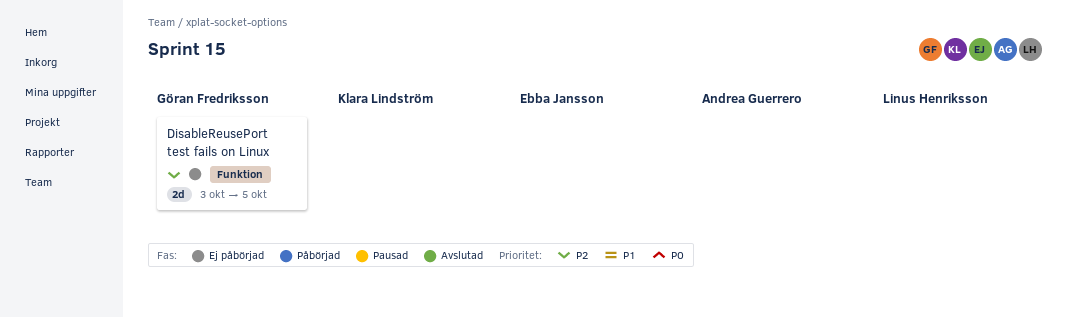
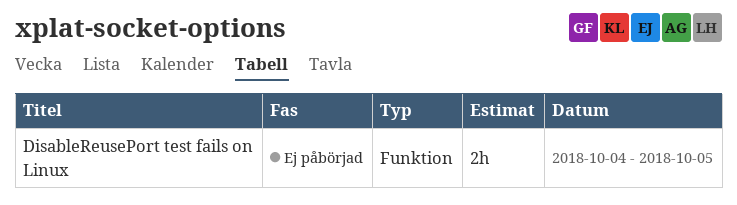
DisableReusePort test fails on Linux, estimate: 2d -> 2h
DisableReusePort test fails on Linux, start: Oct 3 -> Oct 4

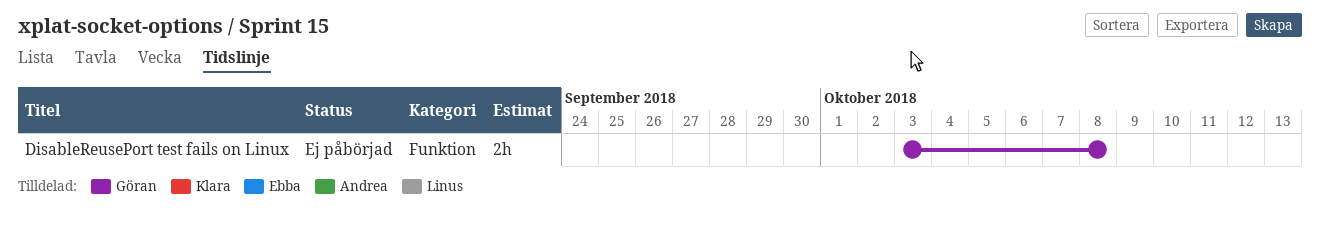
DisableReusePort test fails on Linux, start: Oct 4 -> Oct 3
DisableReusePort test fails on Linux, due: Oct 5 -> Oct 8

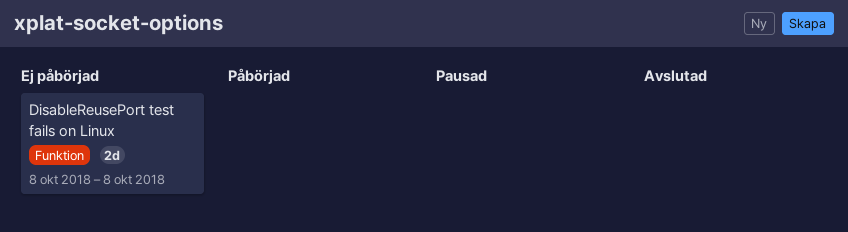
DisableReusePort test fails on Linux, estimate: 2h -> 2d
DisableReusePort test fails on Linux, start: Oct 3 -> Oct 8

